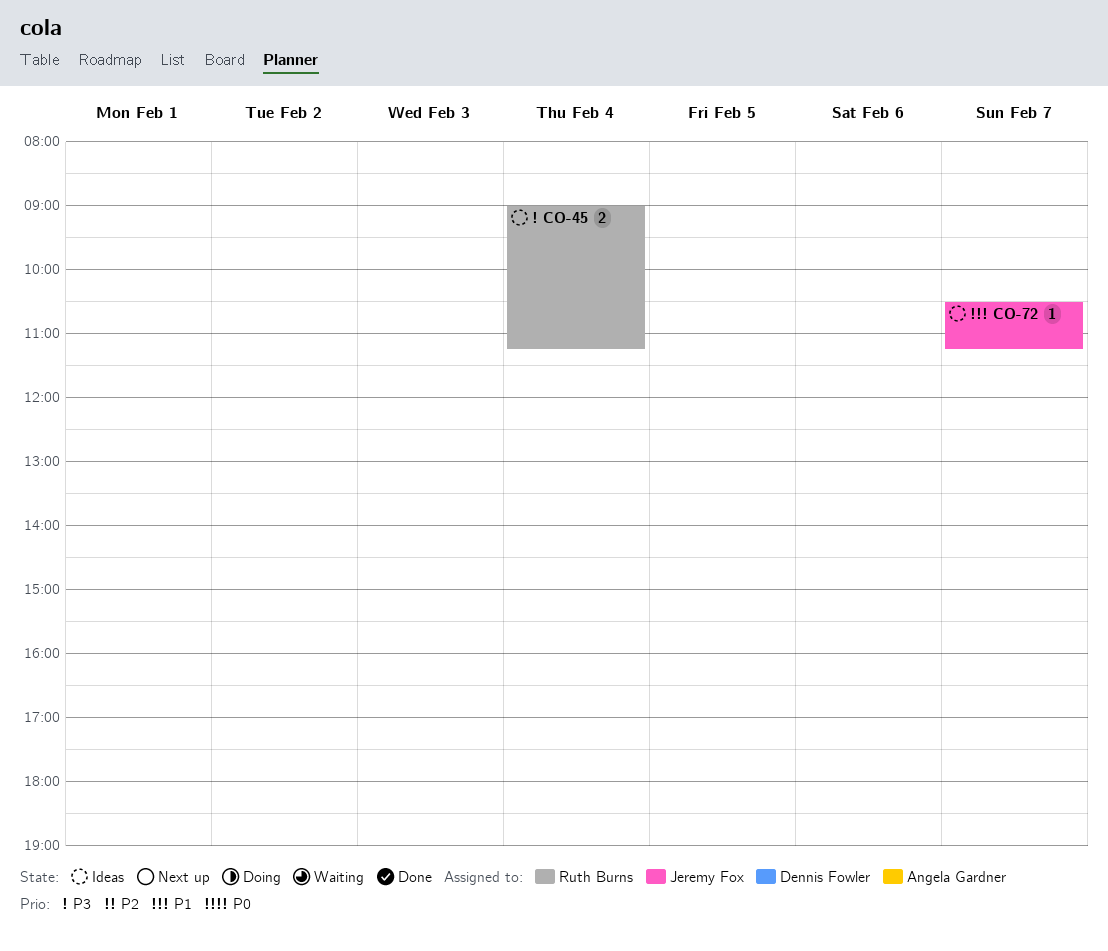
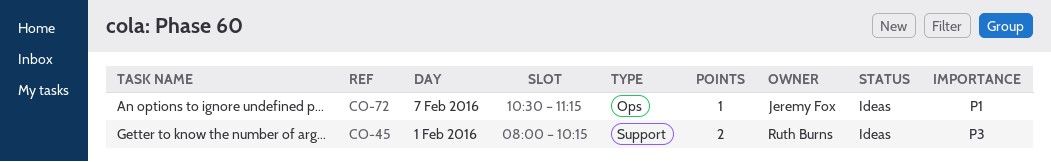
CO-45, day: Feb 4 -> Feb 1
CO-45, begins: 09:00 -> 08:00
CO-45, ends: 11:15 -> 10:15

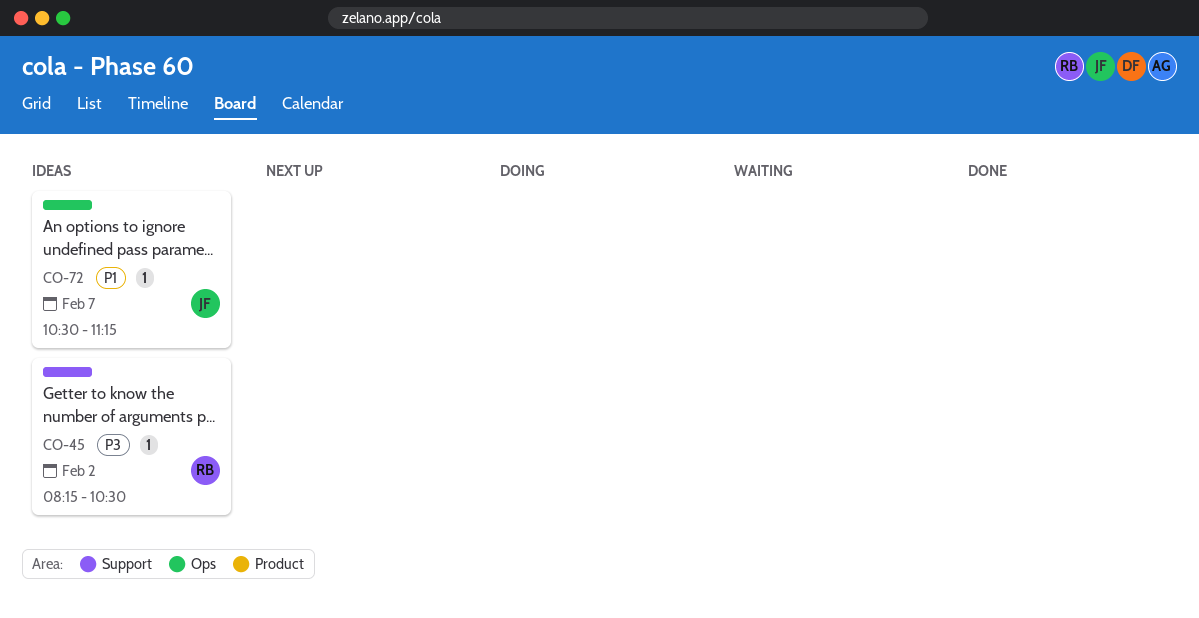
CO-45, estimate: 2 -> 1
CO-45, day: Feb 1 -> Feb 2
CO-45, begins: 08:00 -> 08:15
CO-45, ends: 10:15 -> 10:30

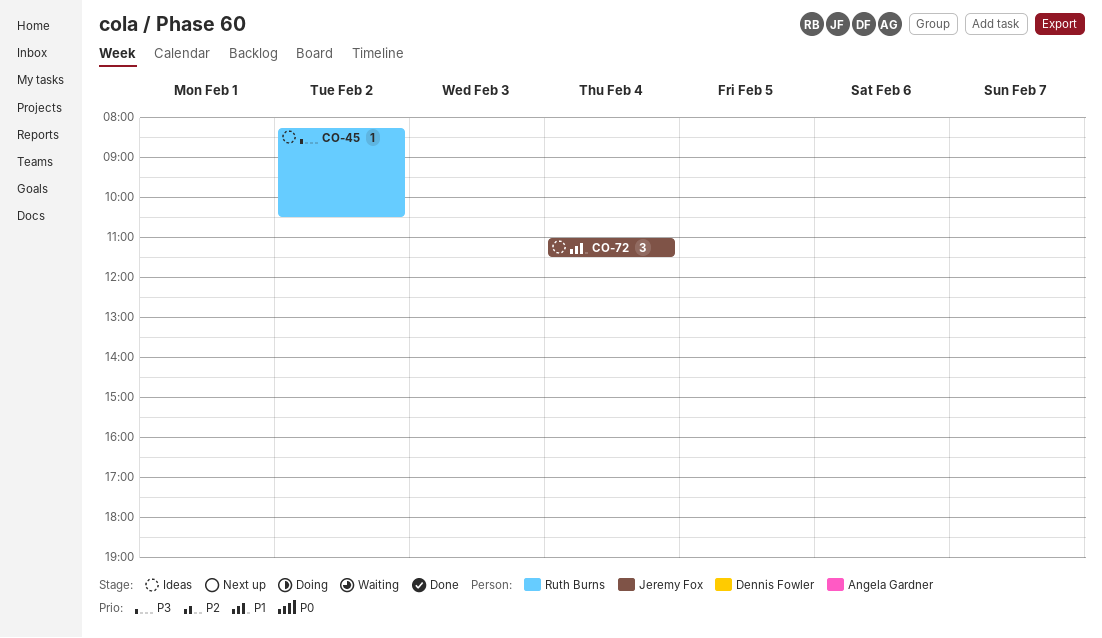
CO-72, estimate: 1 -> 3
CO-72, day: Feb 7 -> Feb 4
CO-72, begins: 10:30 -> 11:00
CO-72, ends: 11:15 -> 11:30

